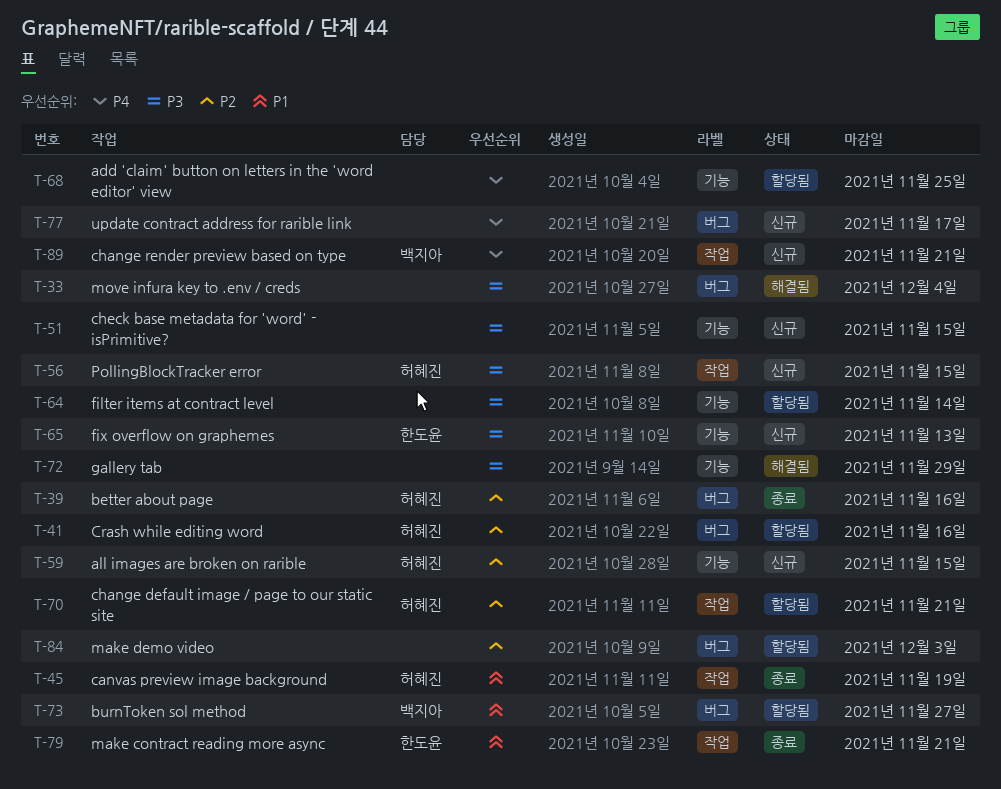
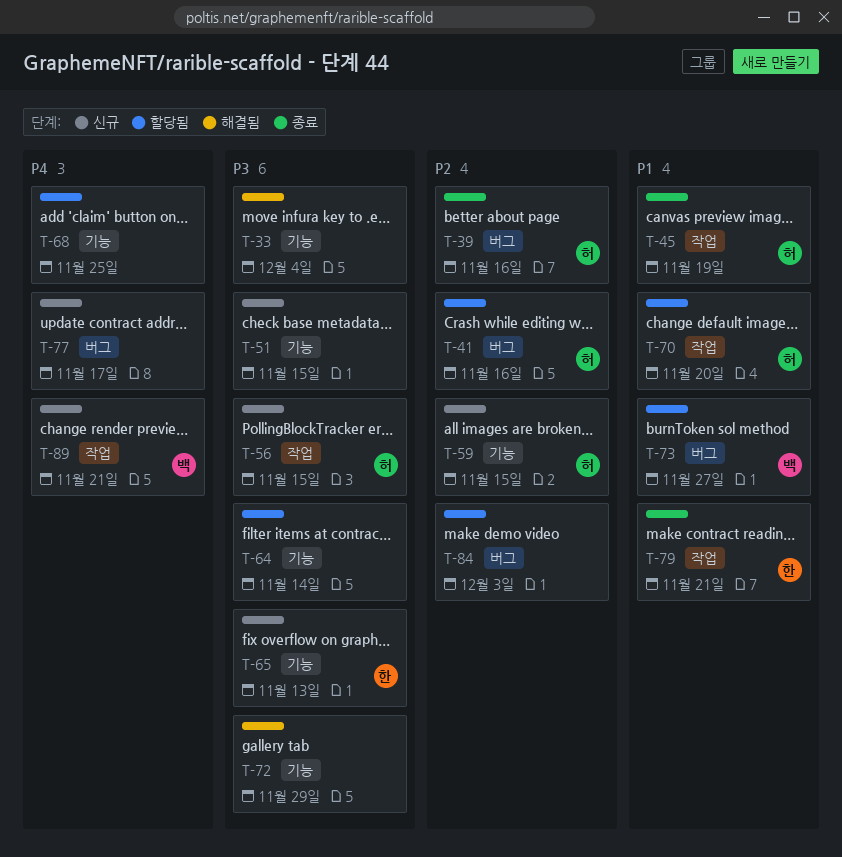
T-33, label: 버그 -> 기능
T-70, priority: P2 -> P1
T-70, due: Nov 21 -> Nov 20

